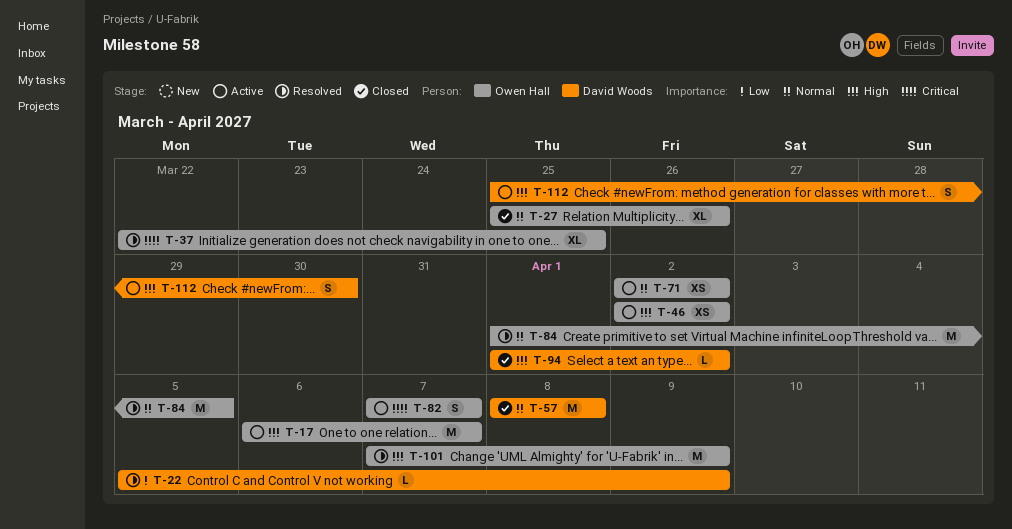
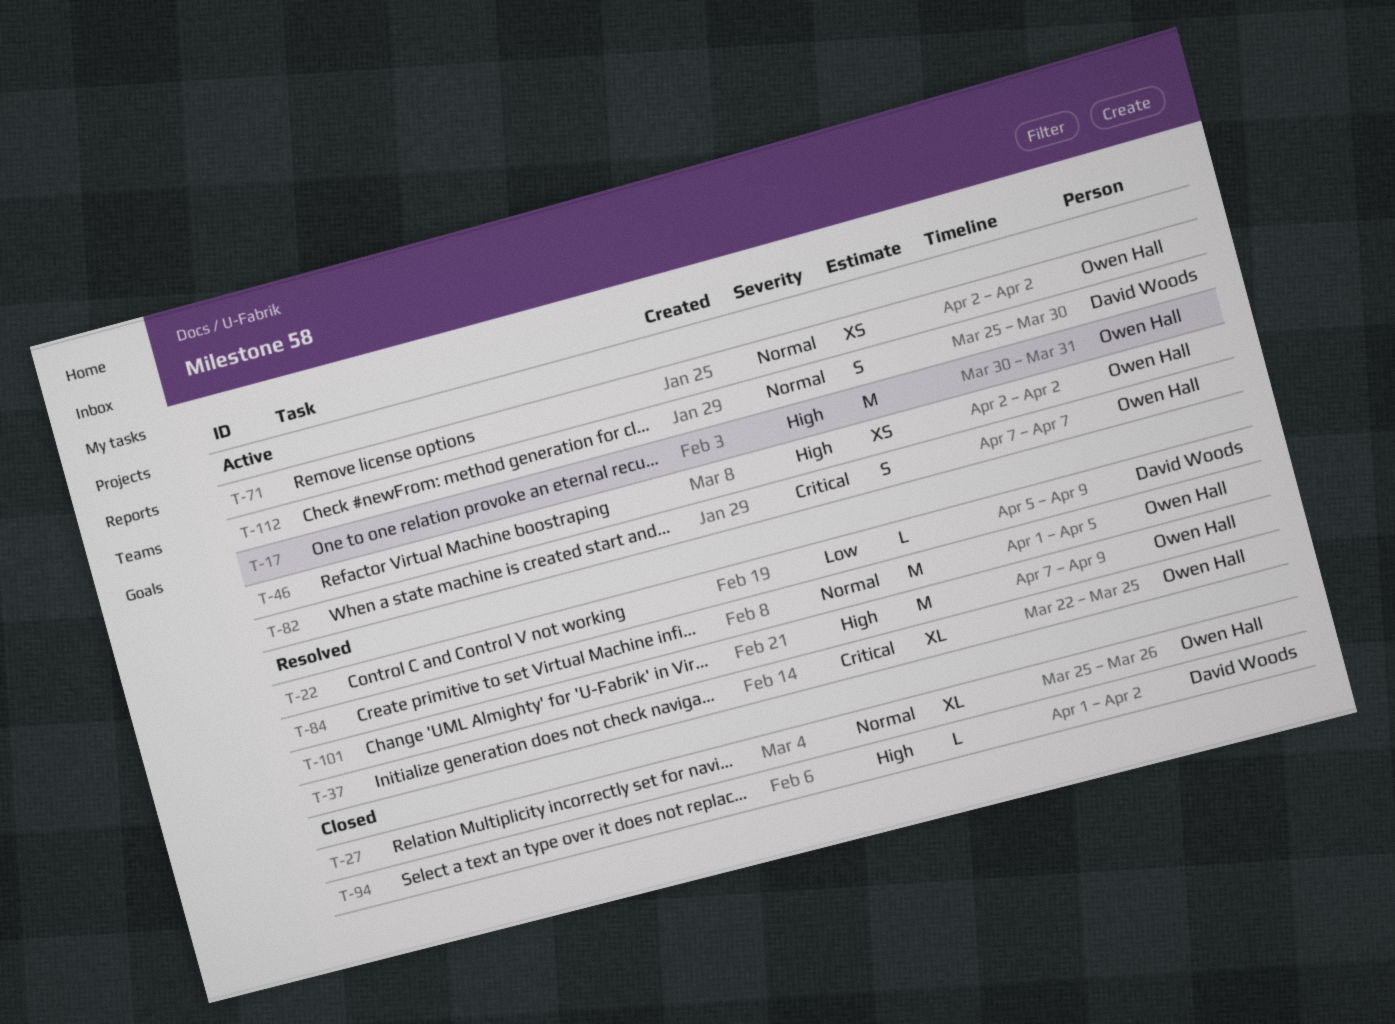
T-17, start: Apr 6 -> Mar 30
T-17, due: Apr 7 -> Mar 31
T-57: present -> none
T-112, priority: High -> Normal

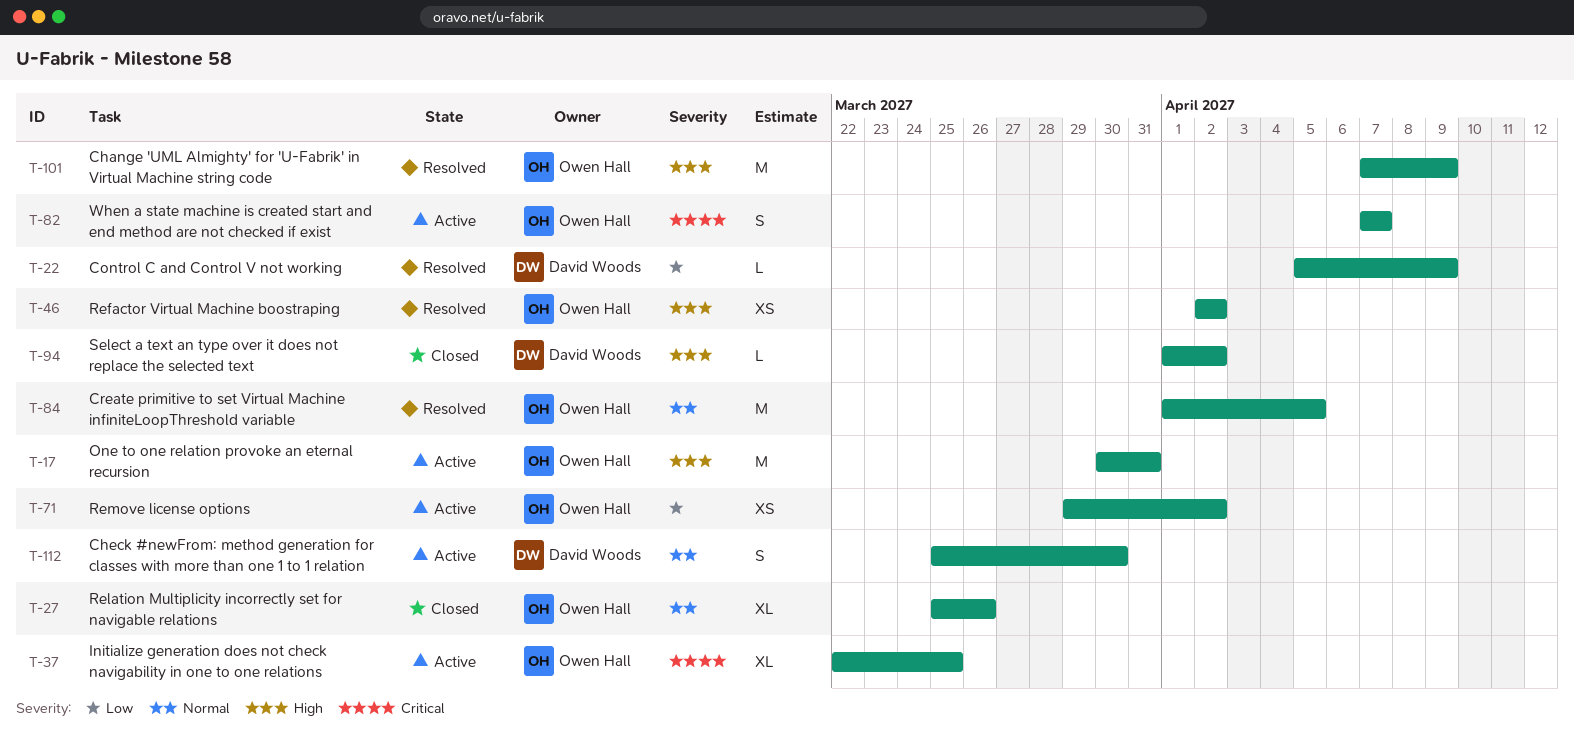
T-37, status: Resolved -> Active
T-46, status: Active -> Resolved
T-71, priority: Normal -> Low
T-71, start: Apr 2 -> Mar 29

